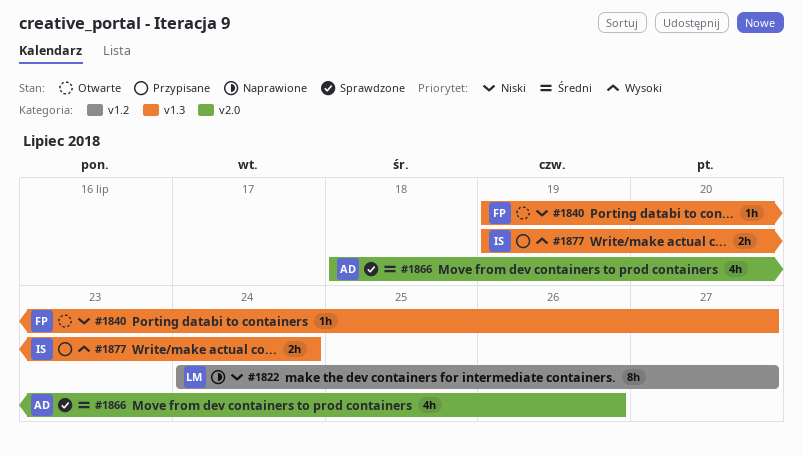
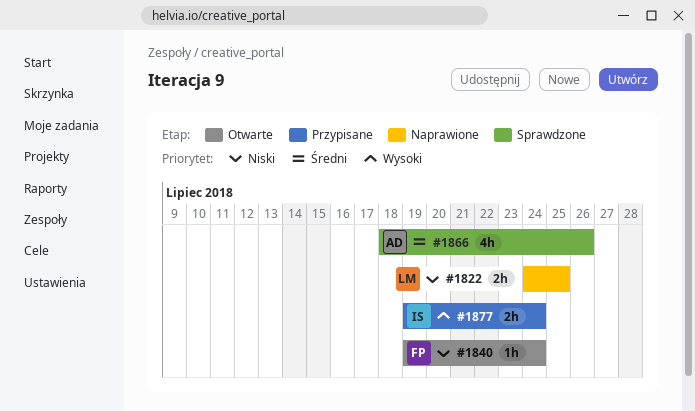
#1822, estimate: 8h -> 2h
#1822, due: Jul 27 -> Jul 25
#1840, due: Jul 27 -> Jul 24

